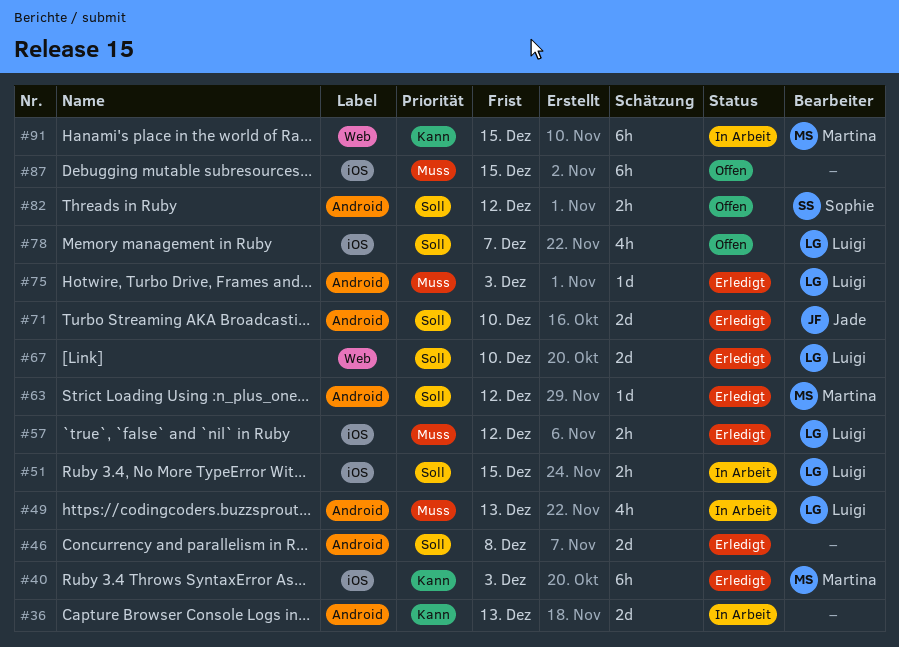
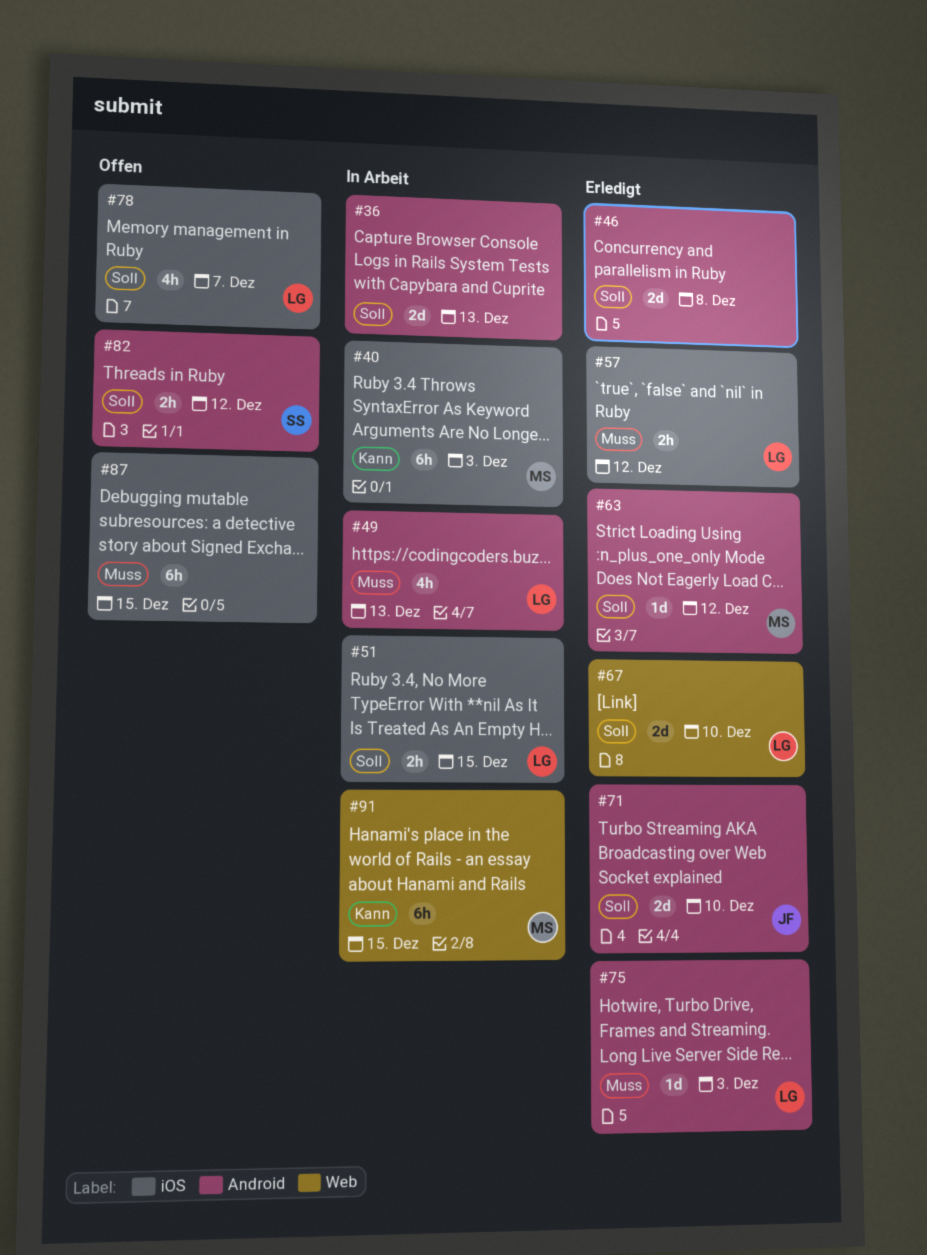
#36, priority: Kann -> Soll
#40, status: Erledigt -> In Arbeit

